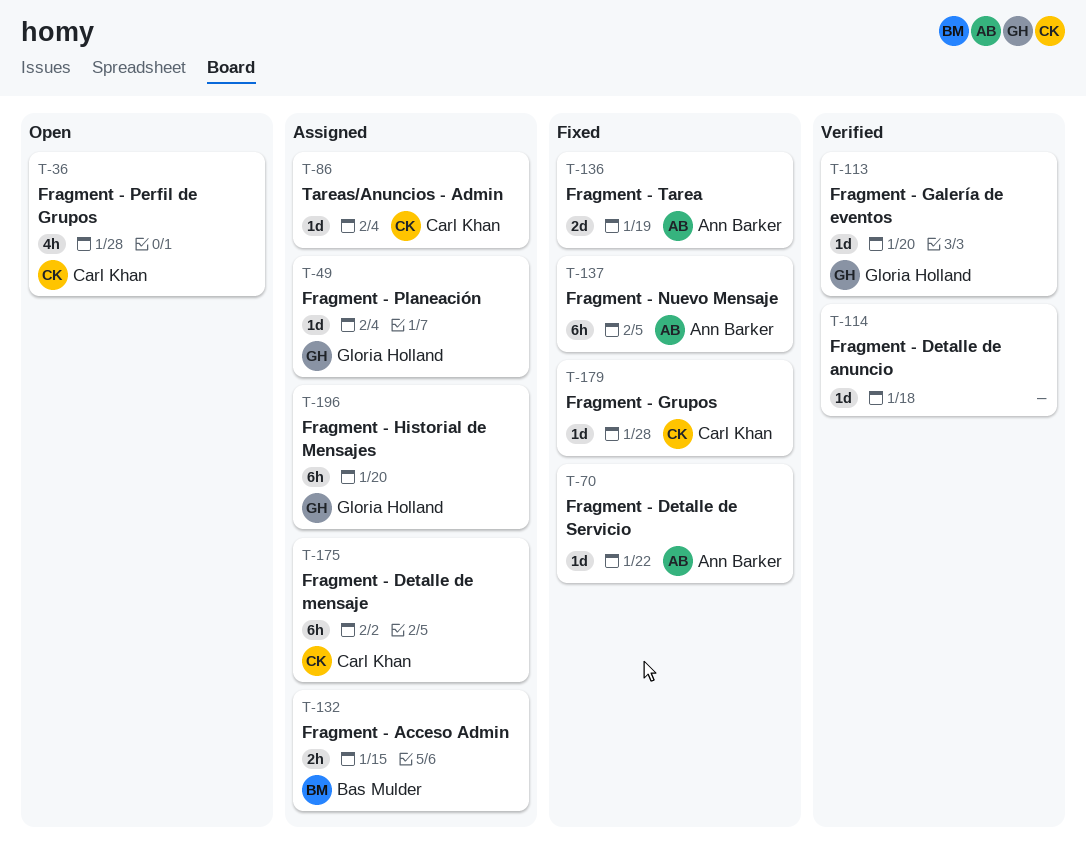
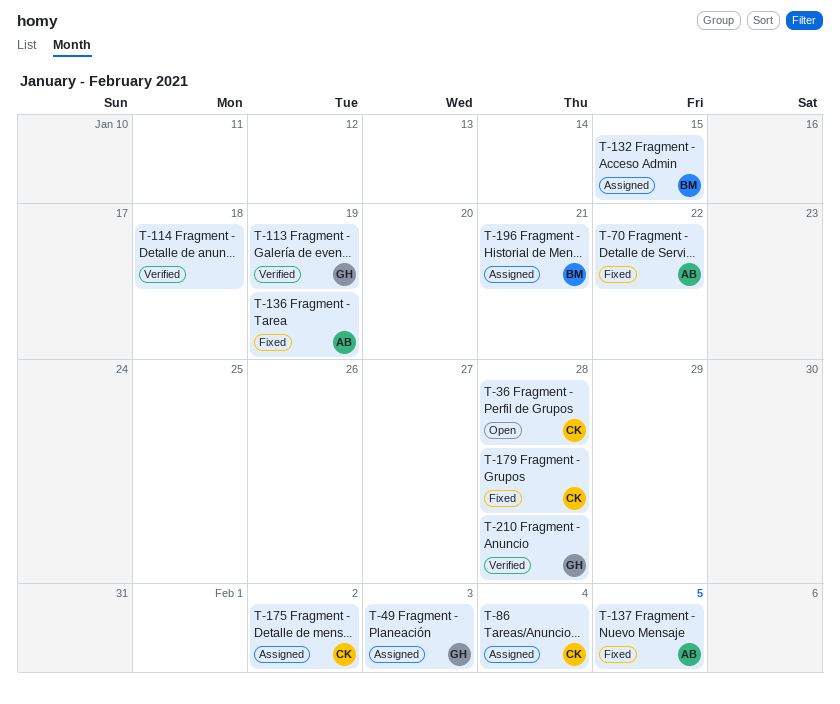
T-49, due: Feb 4 -> Feb 3
T-113, due: Jan 20 -> Jan 19
T-196, owner: Gloria Holland -> Bas Mulder
T-196, due: Jan 20 -> Jan 21
T-210: none -> present

